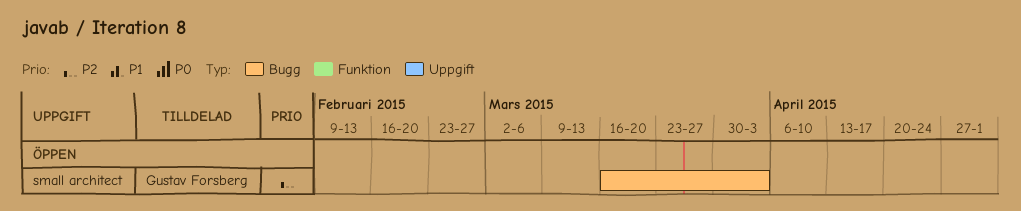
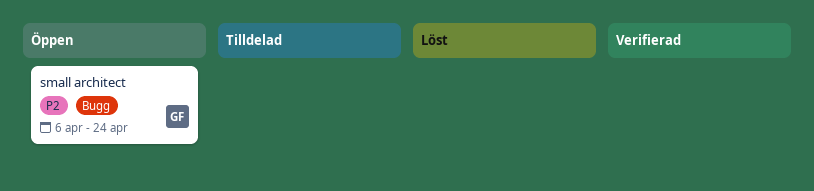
small architect, start: Mar 16 -> Apr 6
small architect, due: Apr 3 -> Apr 24

